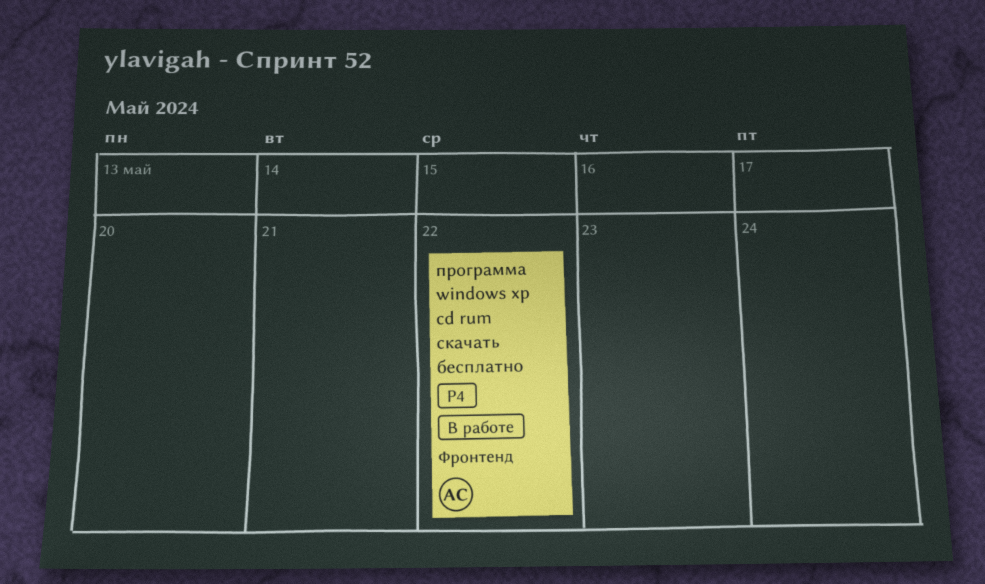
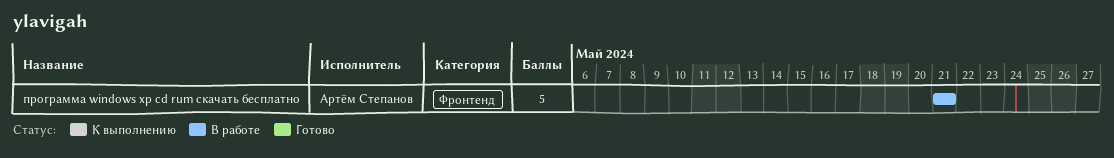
программа windows xp cd rum скачать бесплатно, due: May 22 -> May 21

